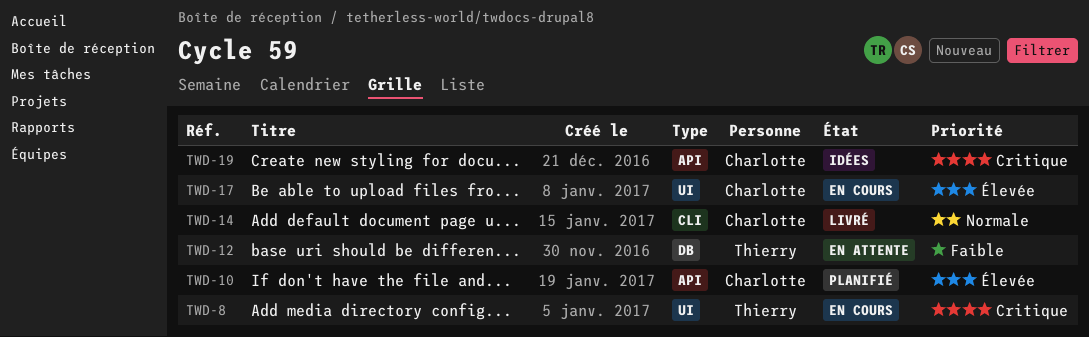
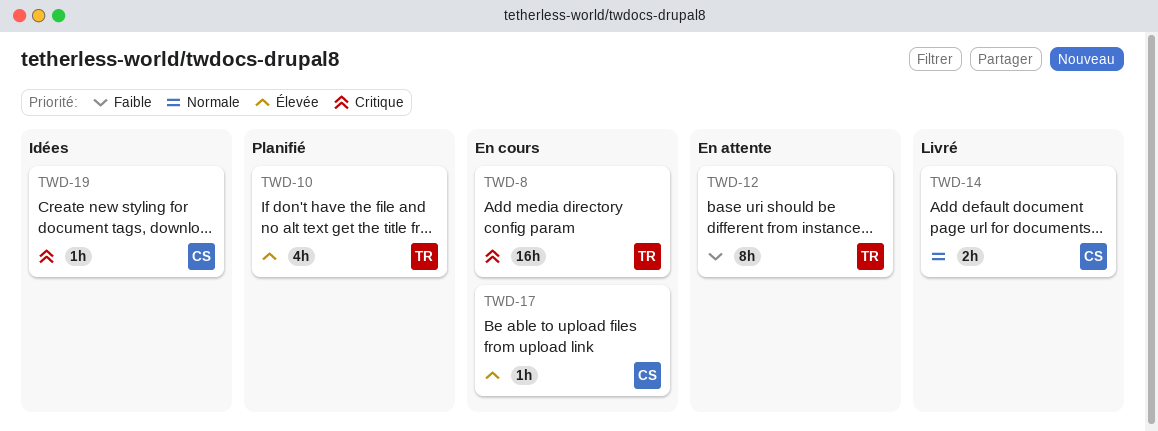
TWD-10, owner: Charlotte -> Thierry

